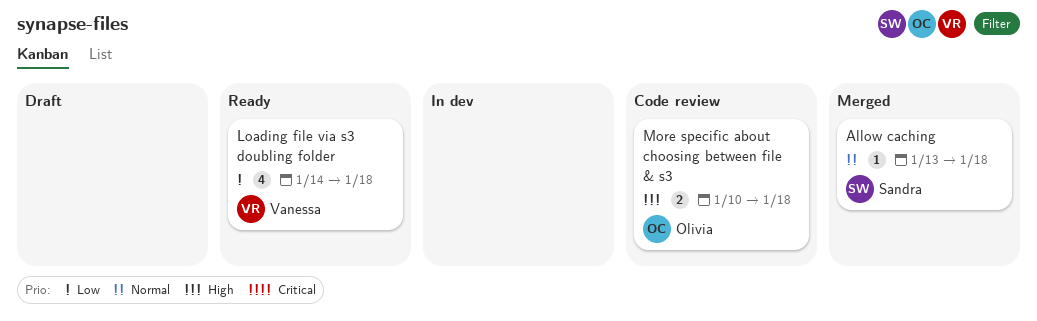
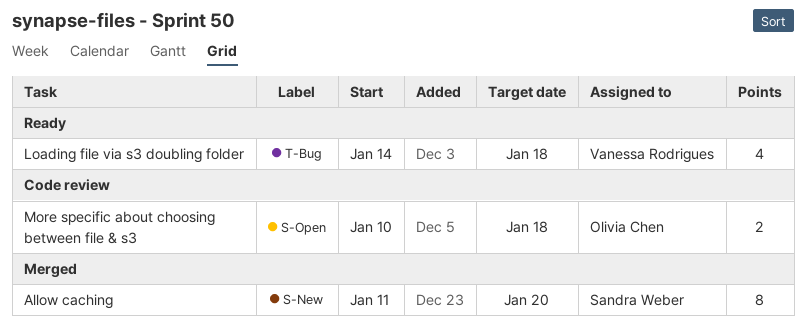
Allow caching, estimate: 1 -> 8
Allow caching, start: Jan 13 -> Jan 11
Allow caching, due: Jan 18 -> Jan 20

